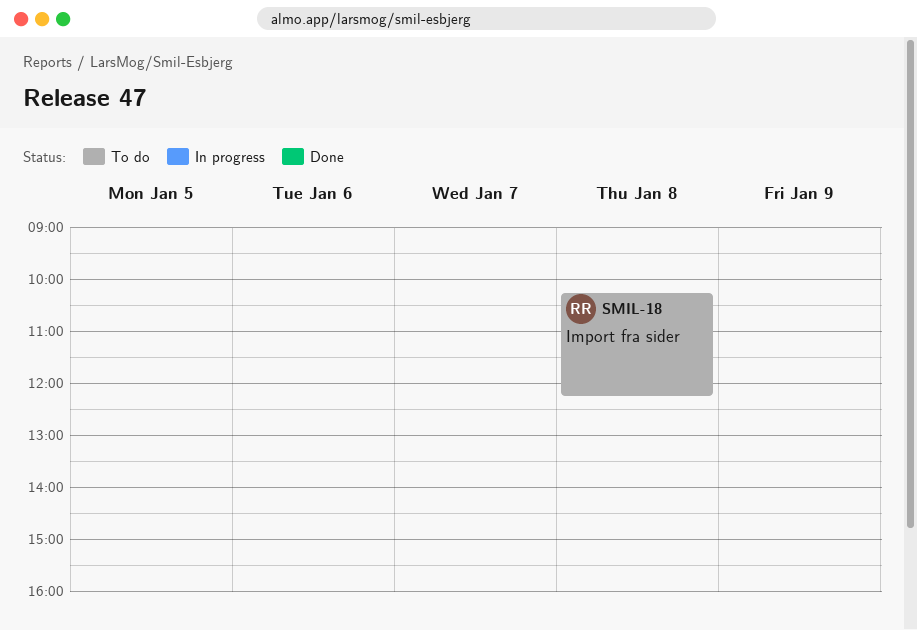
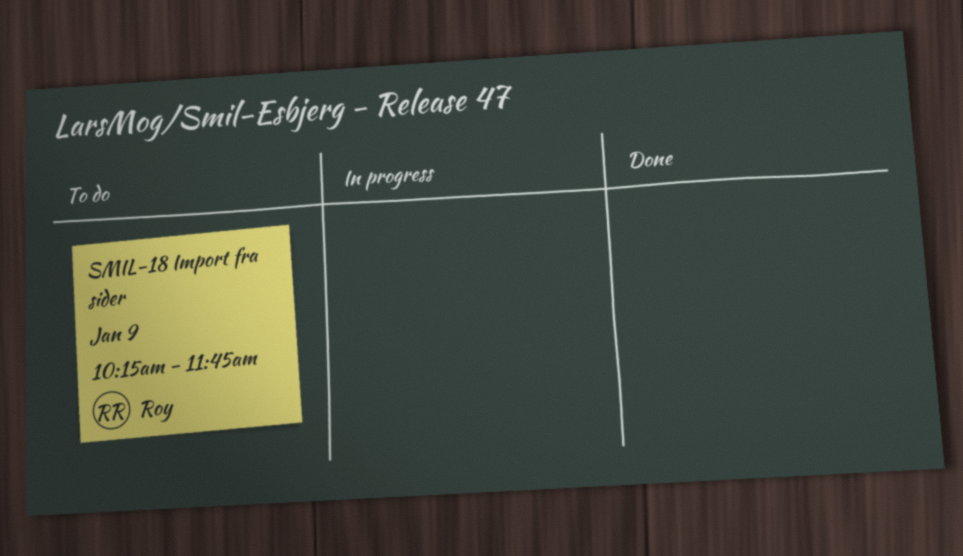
SMIL-18, day: Jan 8 -> Jan 9
SMIL-18, ends: 12:15 -> 11:45

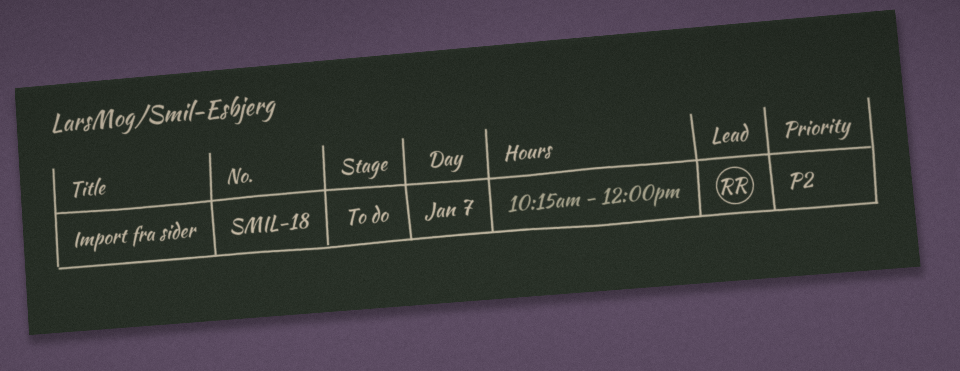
SMIL-18, day: Jan 9 -> Jan 7
SMIL-18, ends: 11:45 -> 12:00

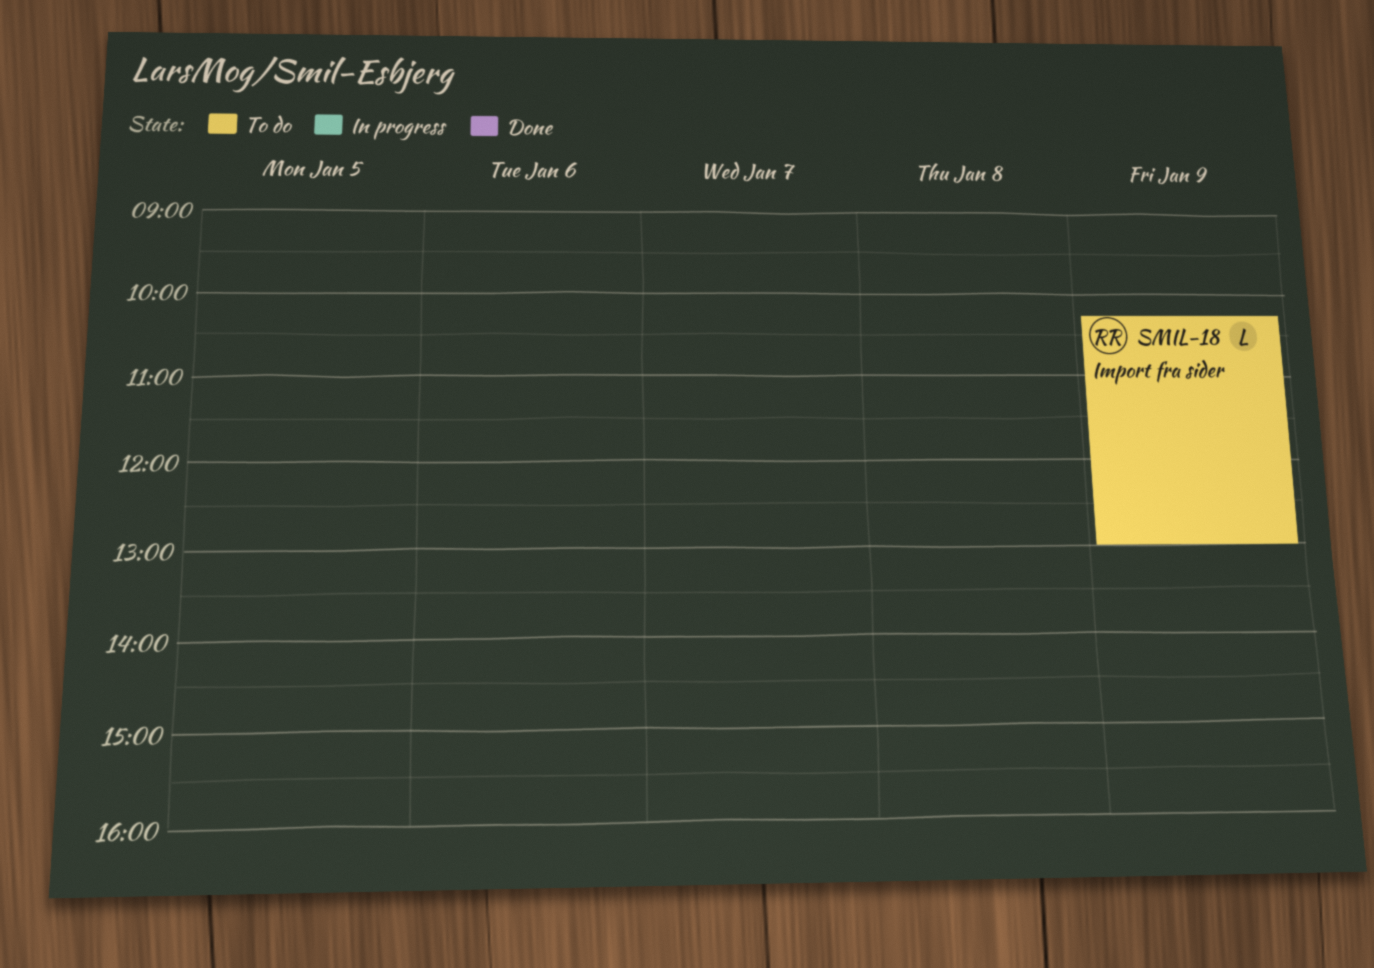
SMIL-18, day: Jan 7 -> Jan 9
SMIL-18, ends: 12:00 -> 13:00

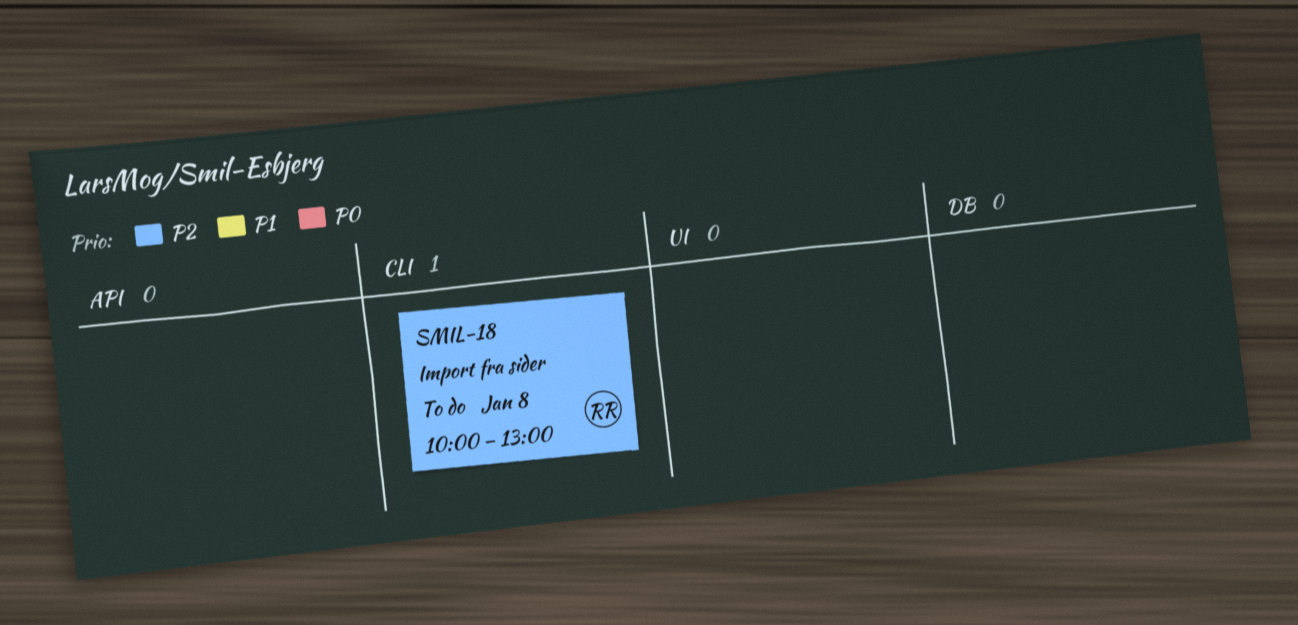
SMIL-18, day: Jan 9 -> Jan 8
SMIL-18, begins: 10:15 -> 10:00

